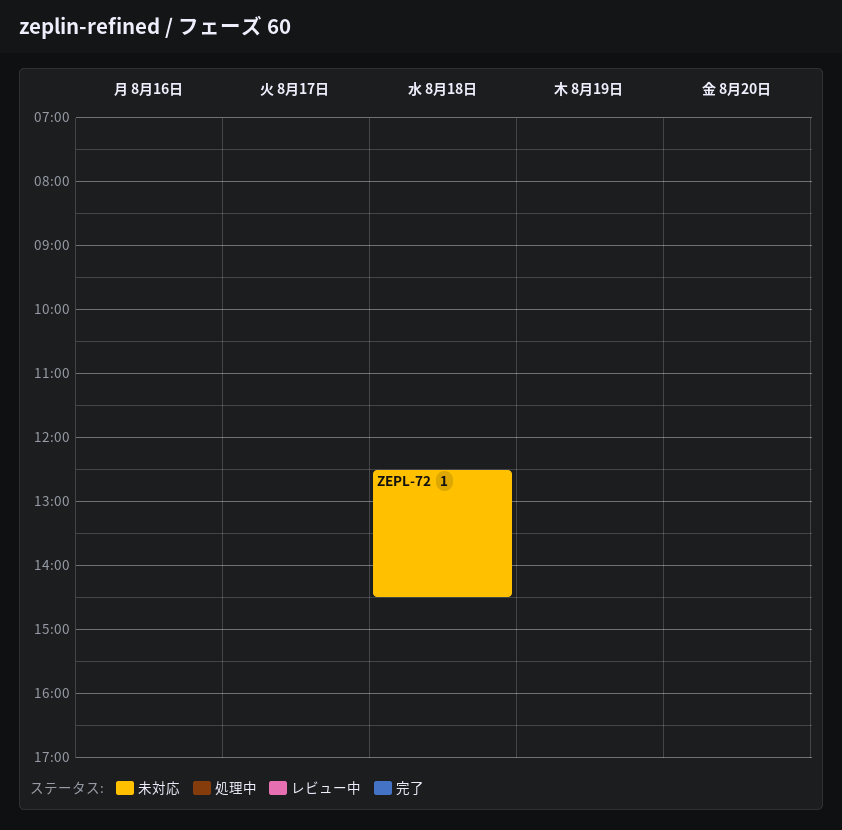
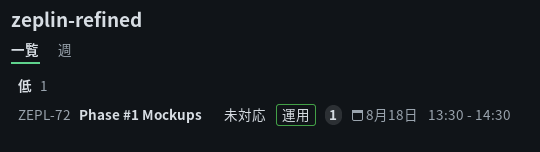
ZEPL-72, begins: 12:30 -> 13:30

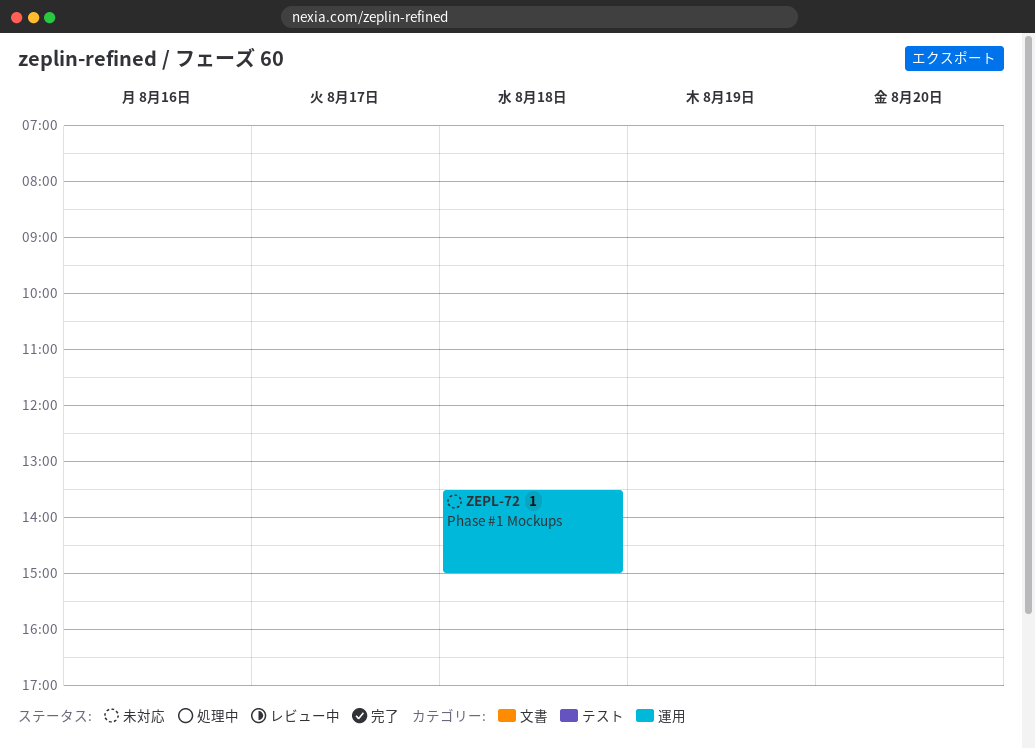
ZEPL-72, ends: 14:30 -> 15:00

